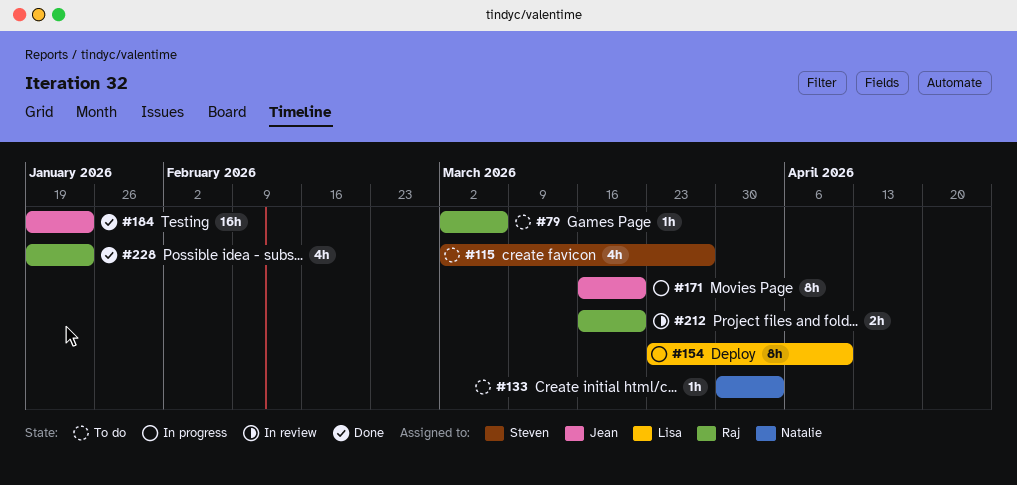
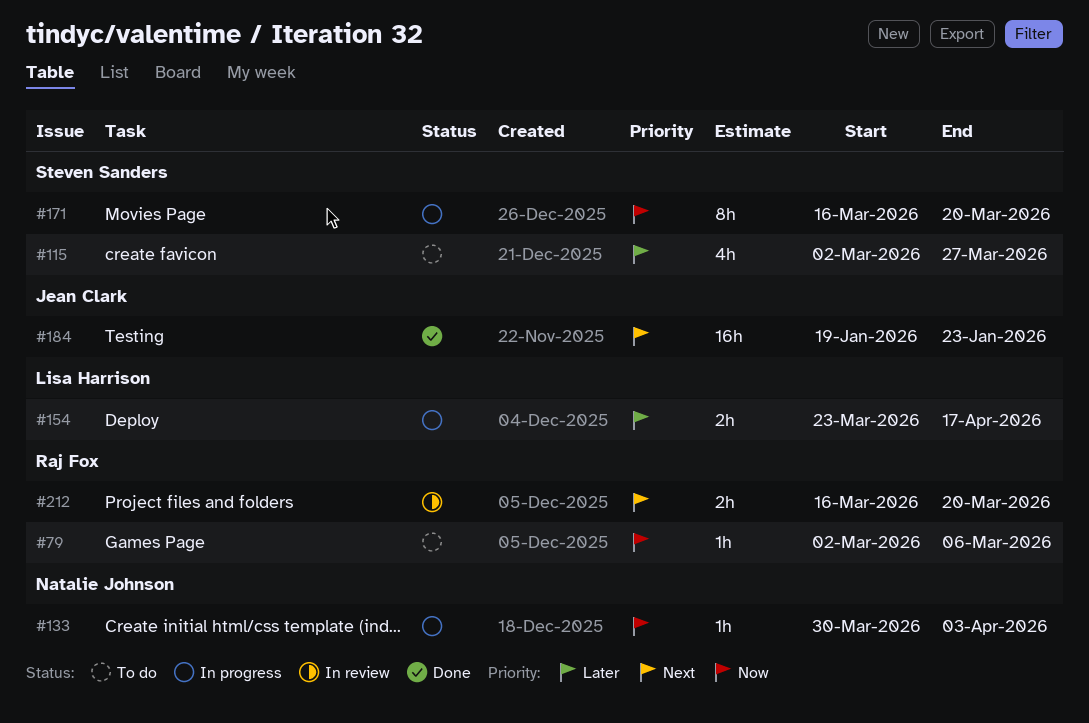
#133, status: To do -> In progress
#154, estimate: 8h -> 2h
#154, due: Apr 10 -> Apr 17
#171, owner: Jean Clark -> Steven Sanders
#228: present -> none

